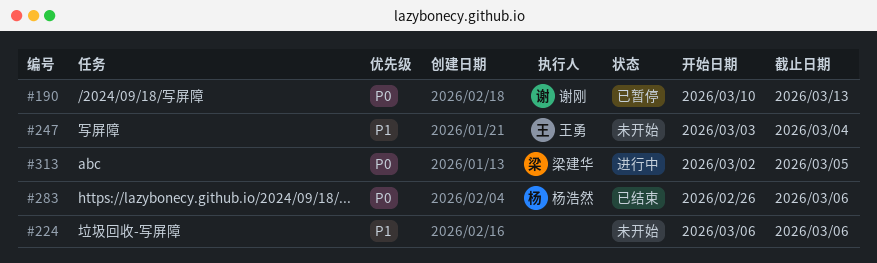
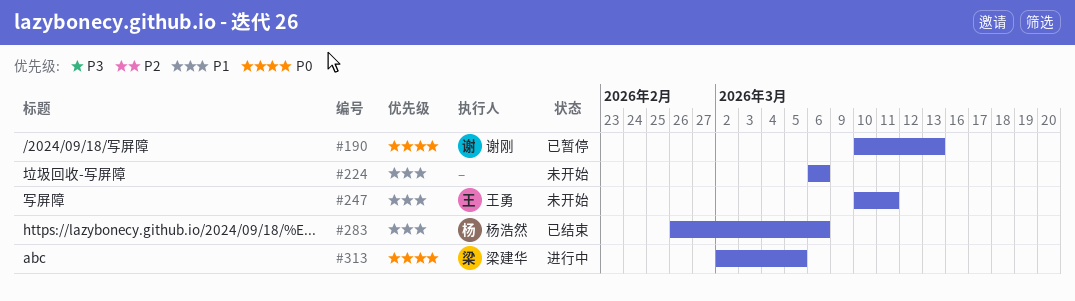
#247, start: Mar 3 -> Mar 10
#247, due: Mar 4 -> Mar 11
#283, priority: P0 -> P1

